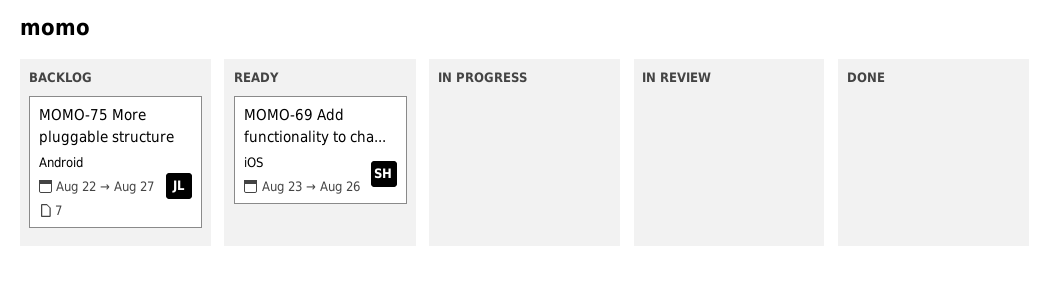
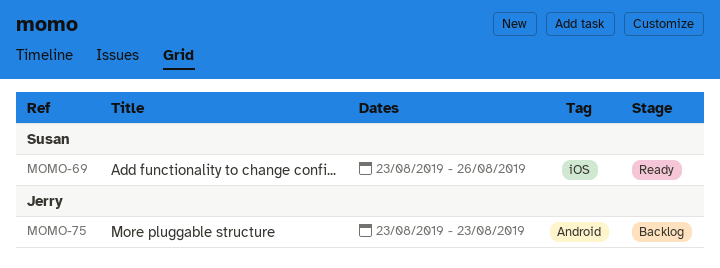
MOMO-75, start: Aug 22 -> Aug 23
MOMO-75, due: Aug 27 -> Aug 23

